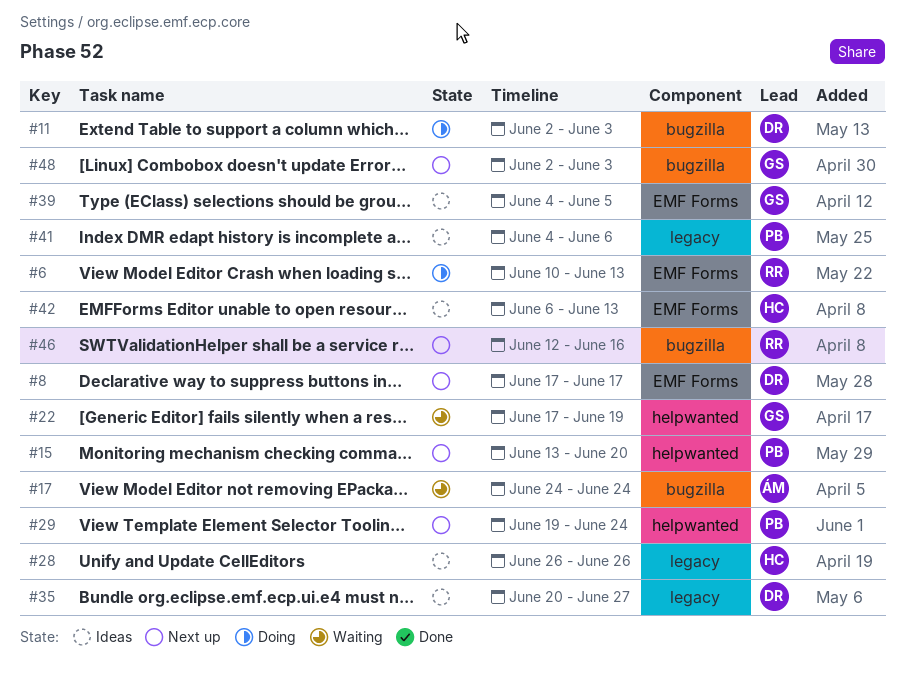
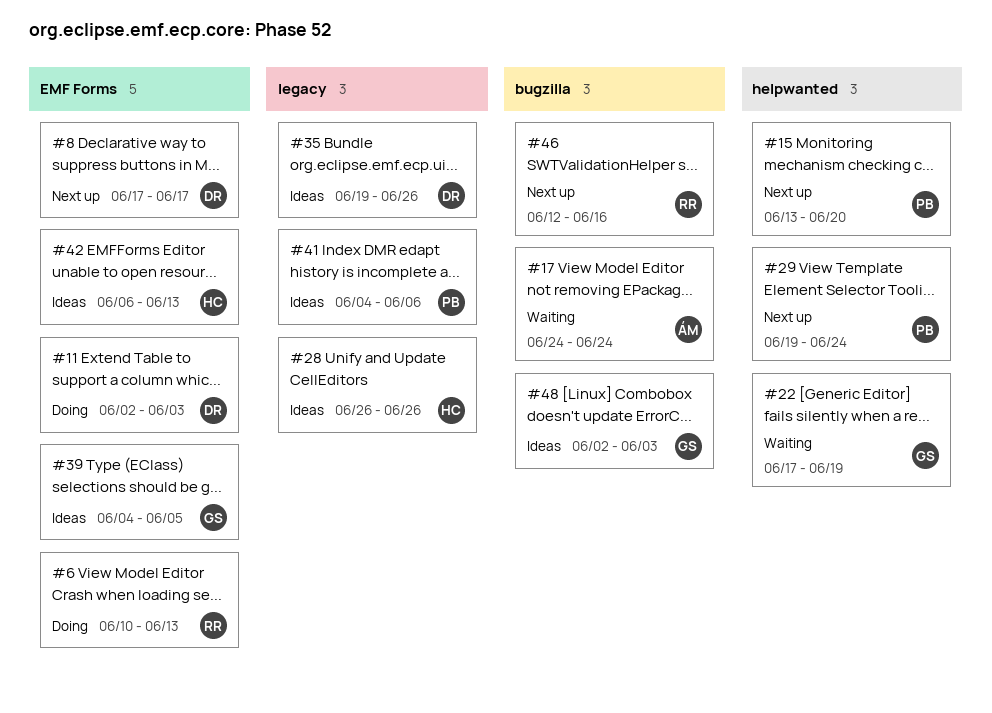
#11, label: bugzilla -> EMF Forms
#35, start: Jun 20 -> Jun 19
#35, due: Jun 27 -> Jun 26
#48, status: Next up -> Ideas

